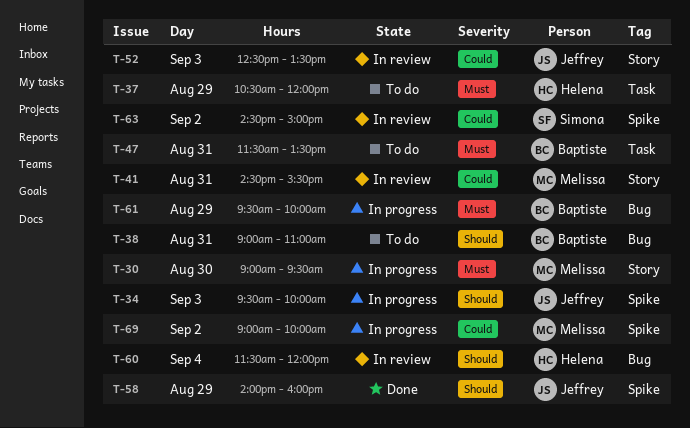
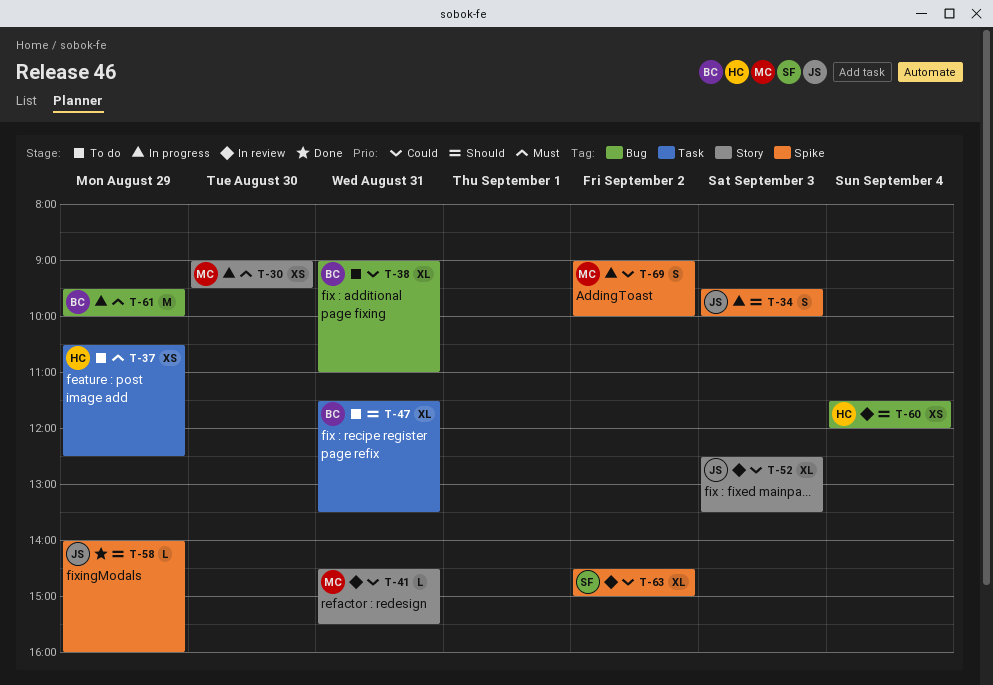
T-37, ends: 12:00 -> 12:30
T-38, priority: Should -> Could
T-47, priority: Must -> Should

